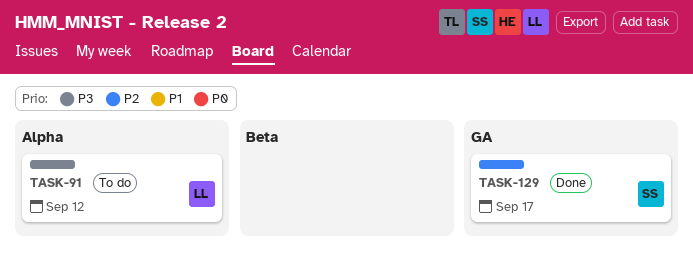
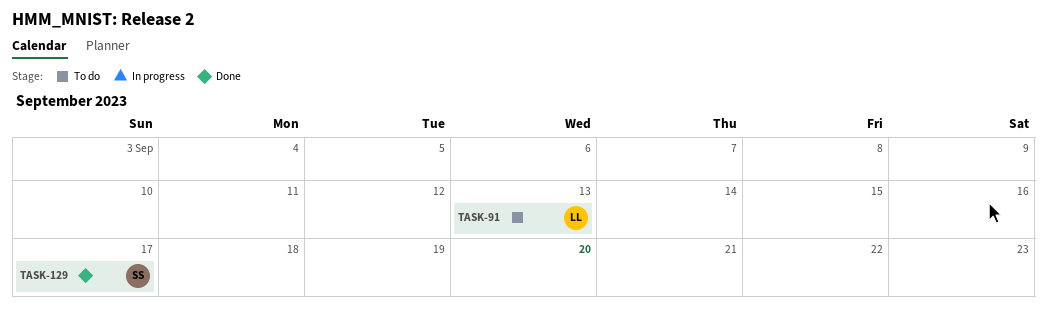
TASK-91, due: Sep 12 -> Sep 13

